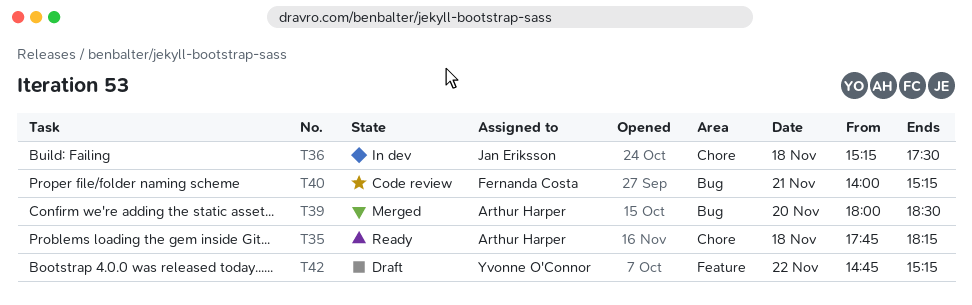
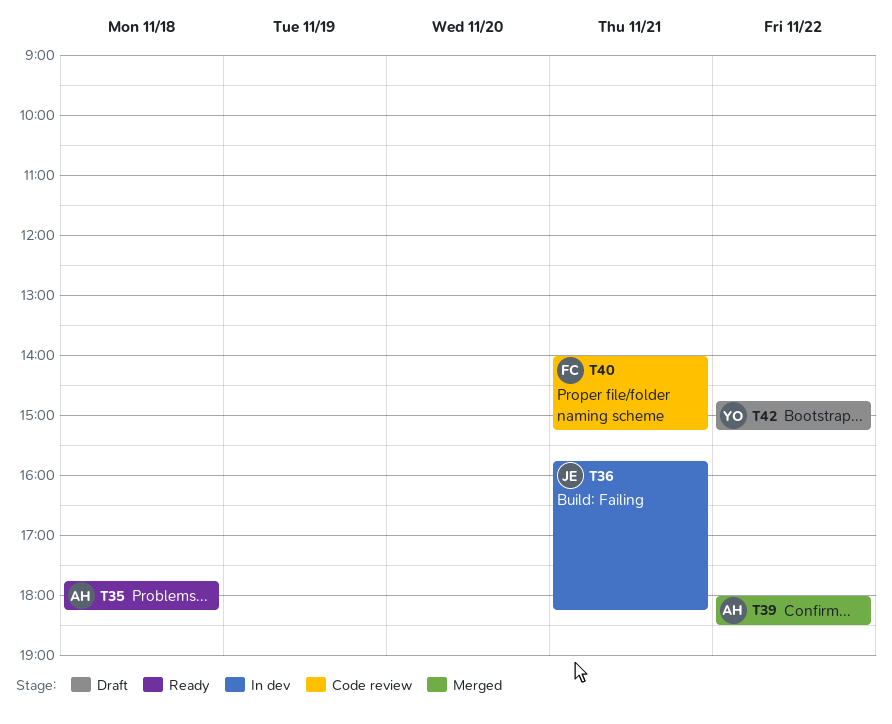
T36, day: Nov 18 -> Nov 21
T36, begins: 15:15 -> 15:45
T36, ends: 17:30 -> 18:15
T39, day: Nov 20 -> Nov 22

